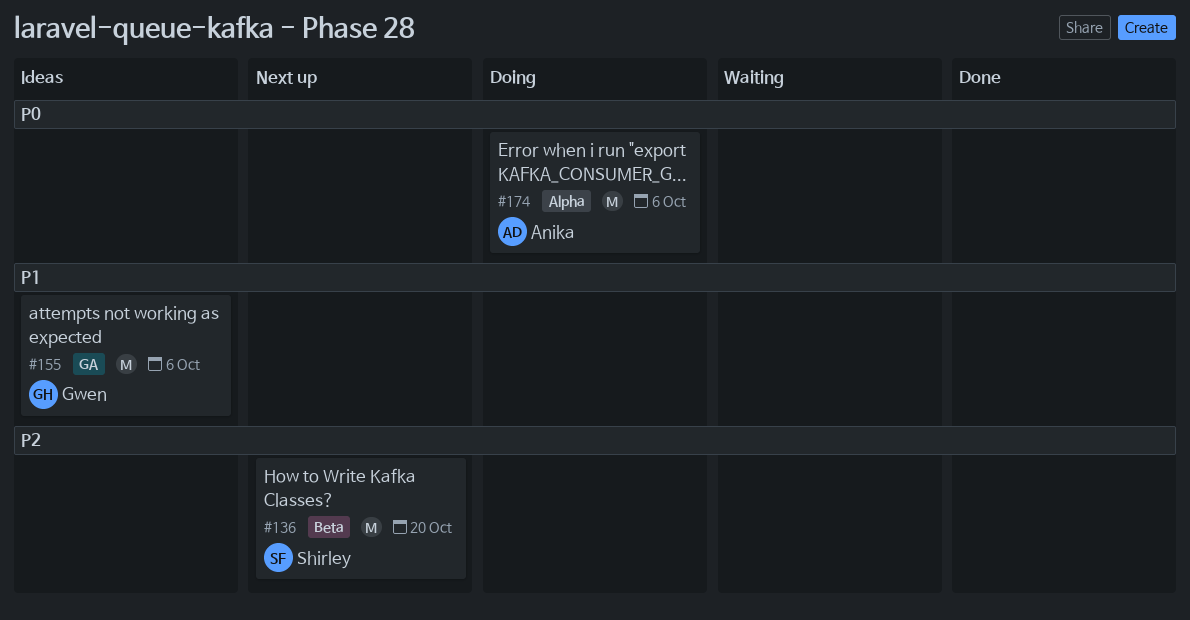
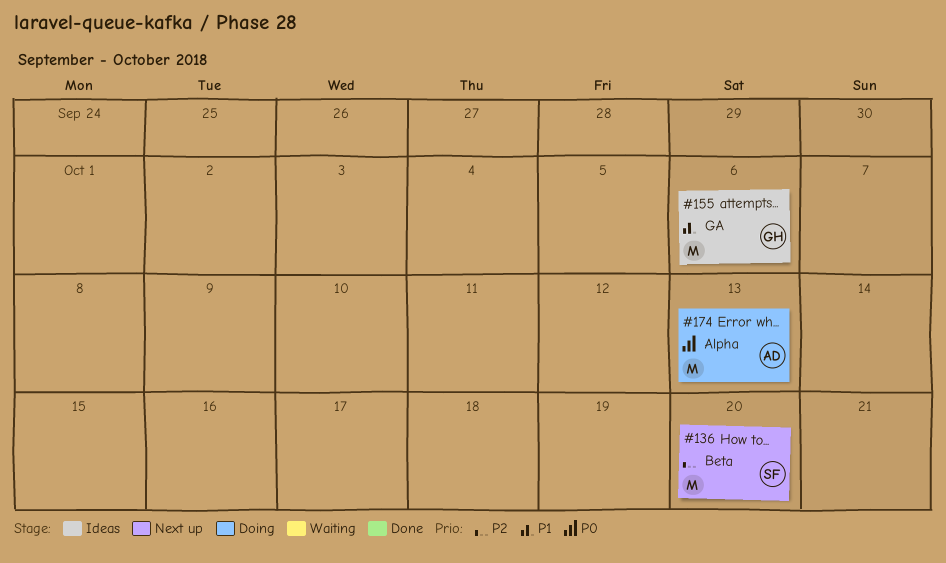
#174, due: Oct 6 -> Oct 13

